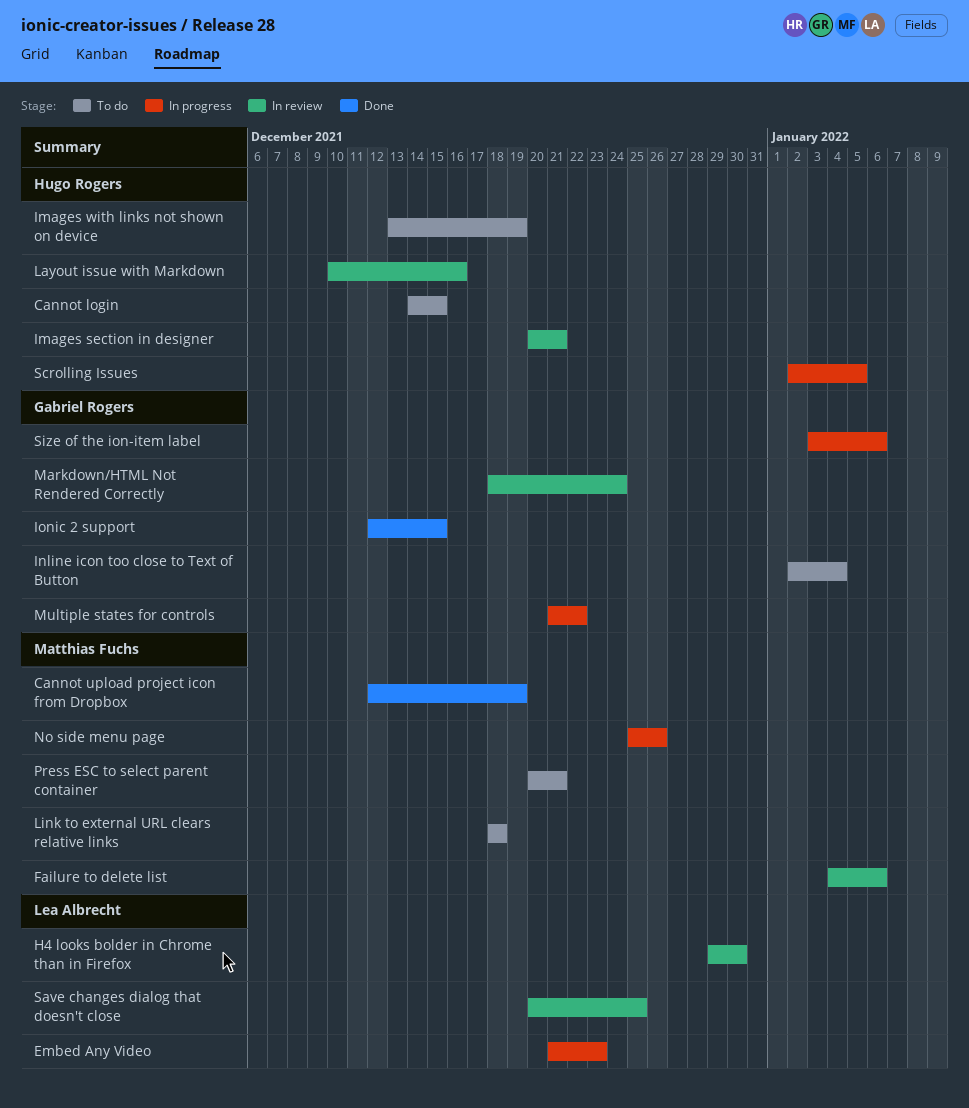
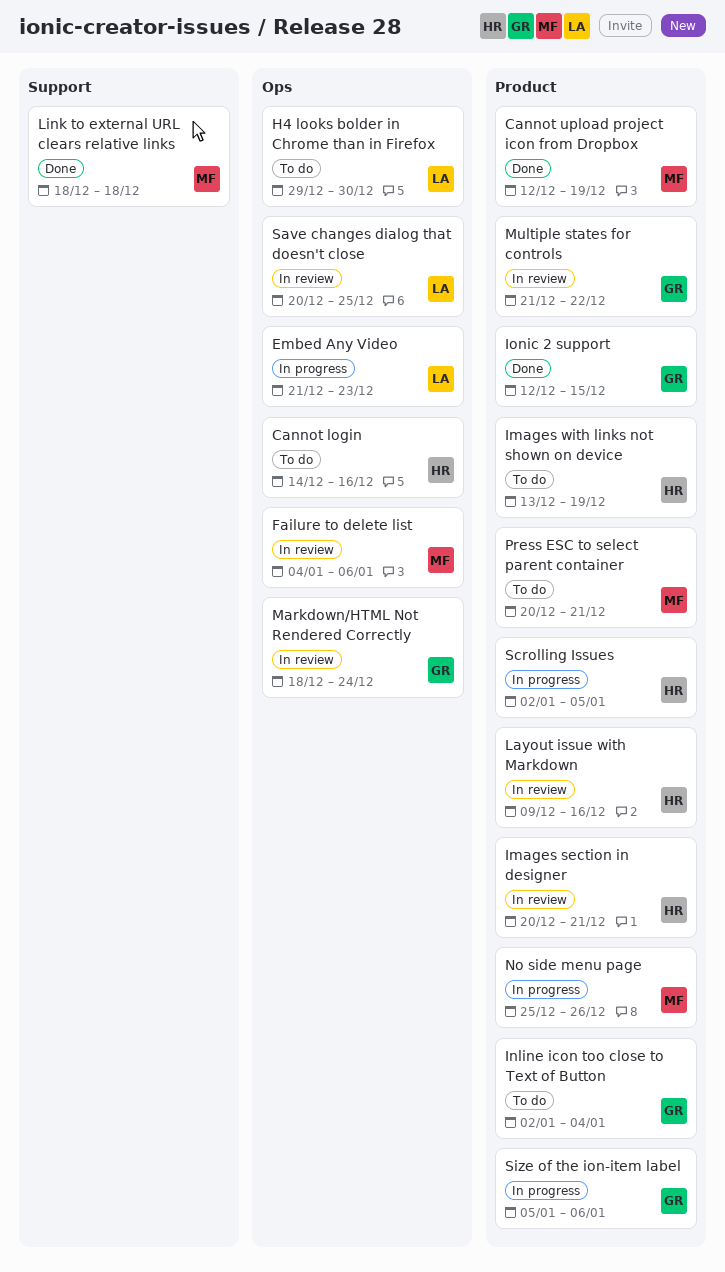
Cannot login, due: Dec 15 -> Dec 16
H4 looks bolder in Chrome than in Firefox, status: In review -> To do
Layout issue with Markdown, start: Dec 10 -> Dec 9
Link to external URL clears relative links, status: To do -> Done
Multiple states for controls, status: In progress -> In review
Size of the ion-item label, start: Jan 3 -> Jan 5

